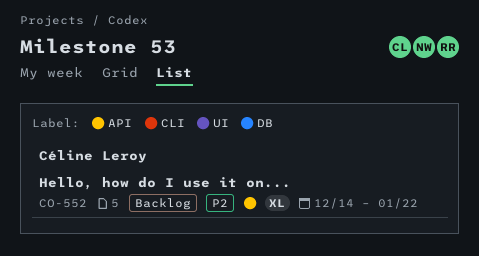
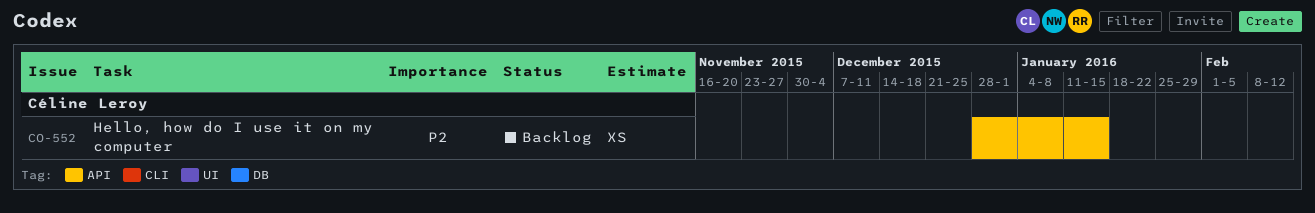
CO-552, estimate: XL -> XS
CO-552, start: Dec 14 -> Dec 28
CO-552, due: Jan 22 -> Jan 15

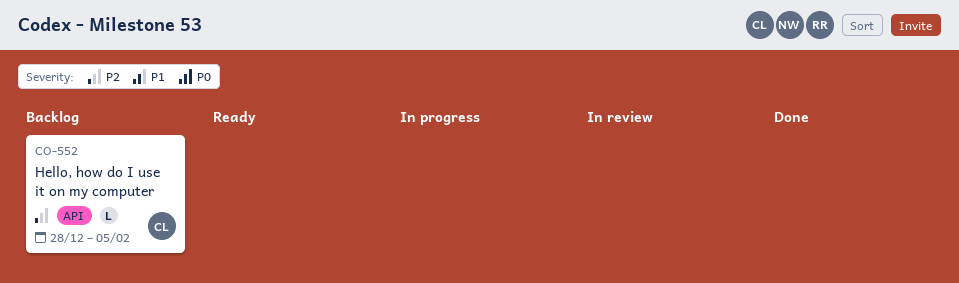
CO-552, estimate: XS -> L
CO-552, due: Jan 15 -> Feb 5

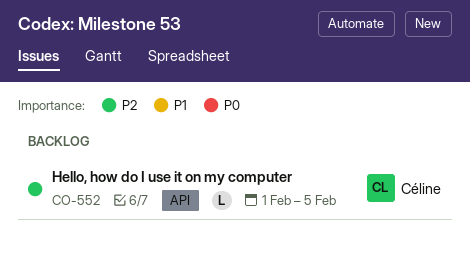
CO-552, start: Dec 28 -> Feb 1

